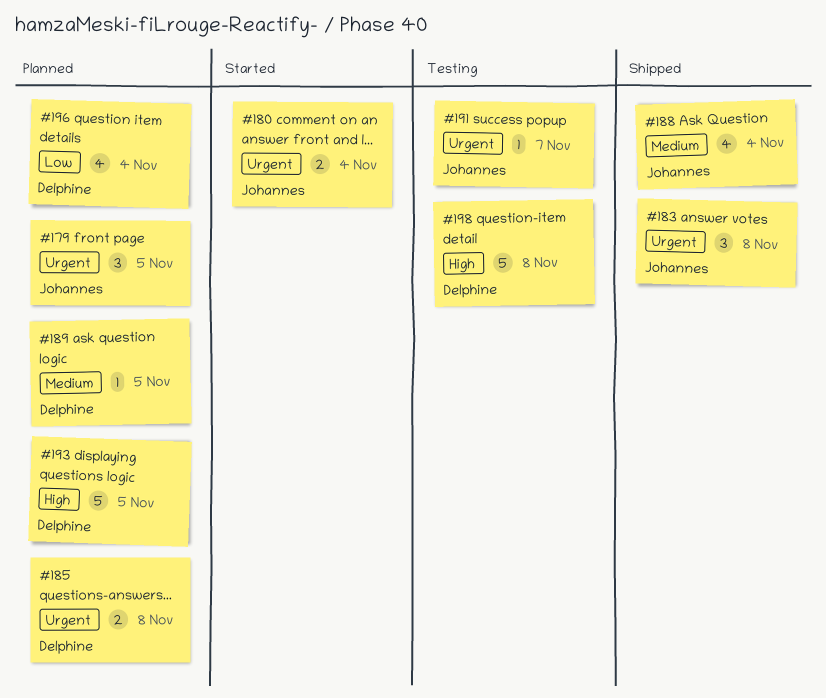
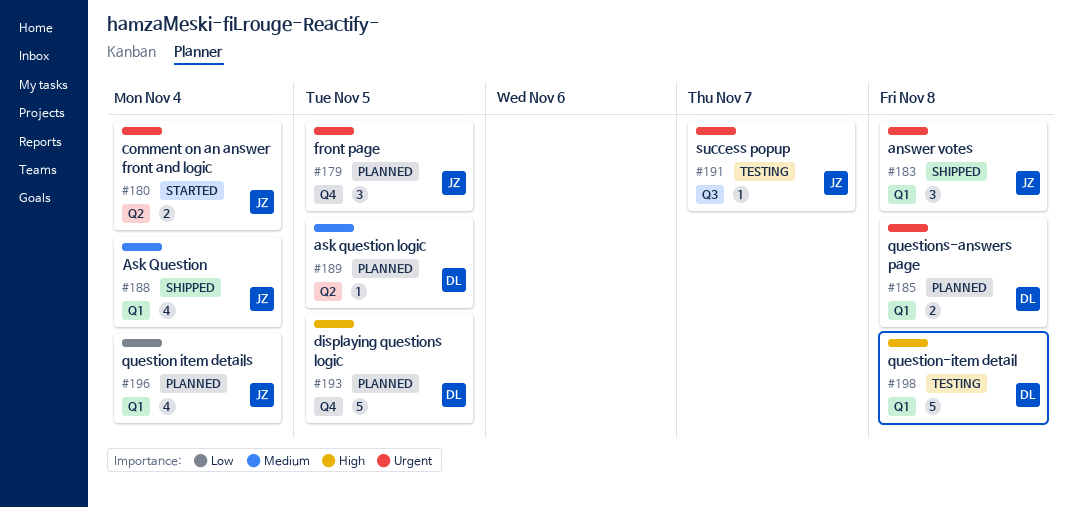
#196, owner: Delphine -> Johannes

